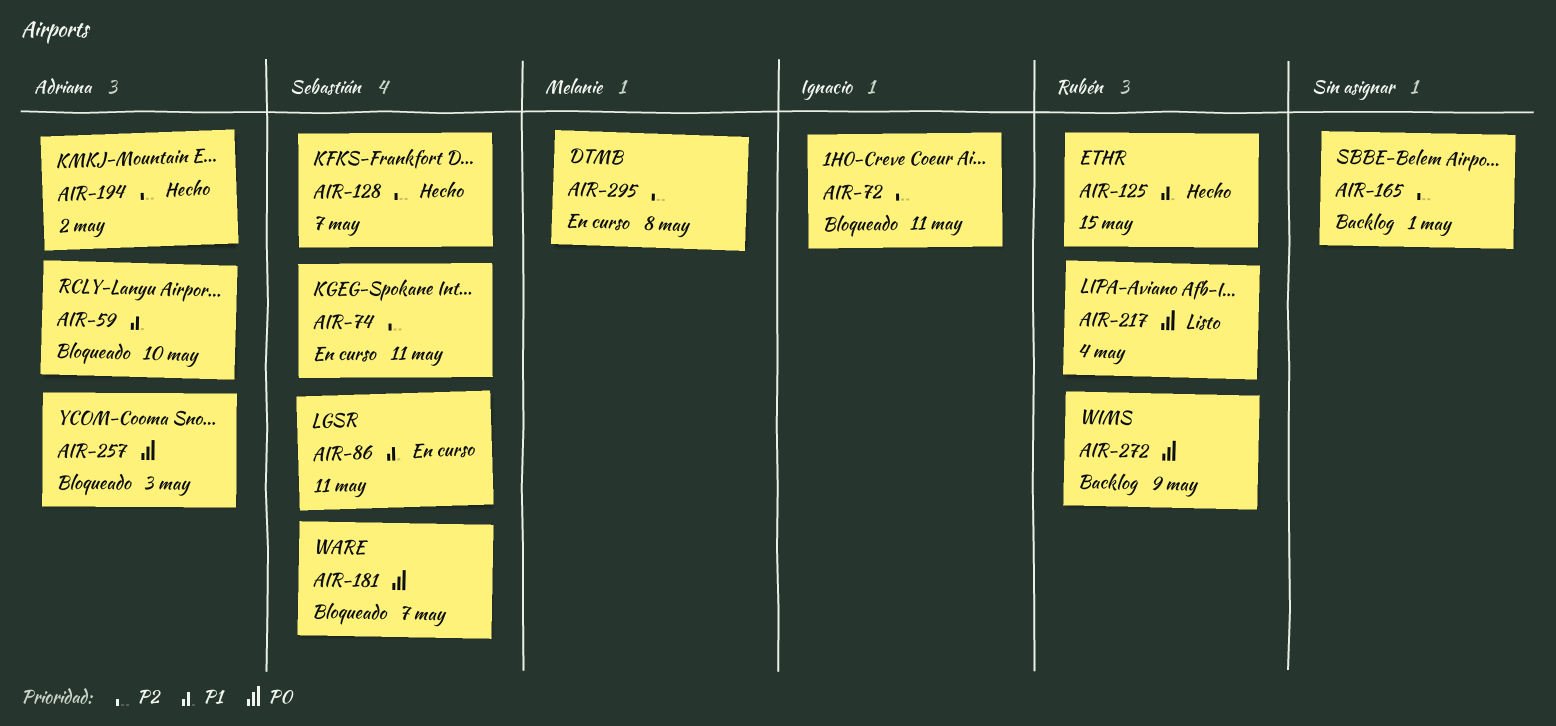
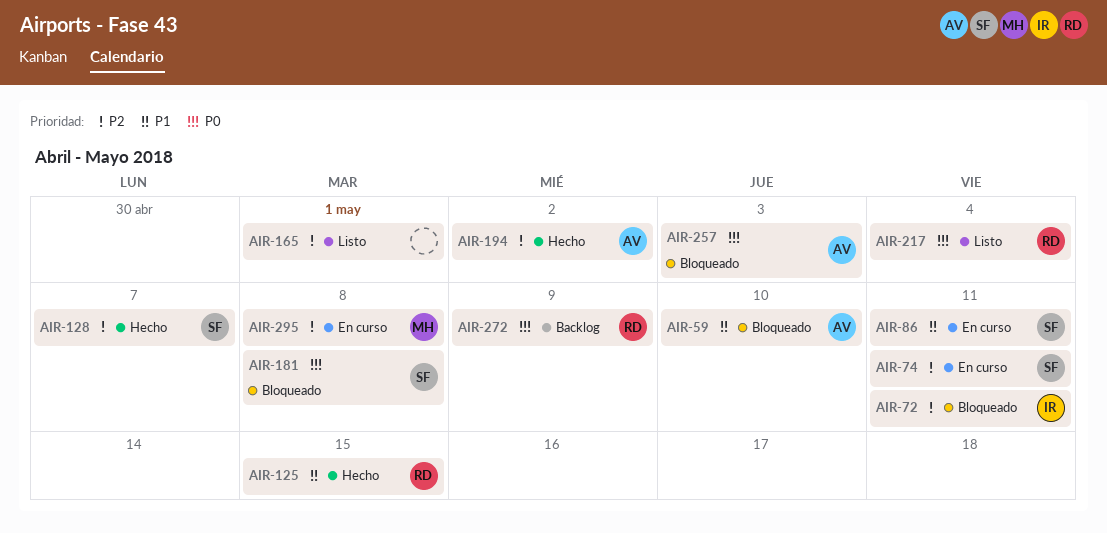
AIR-165, status: Backlog -> Listo
AIR-181, due: May 7 -> May 8

